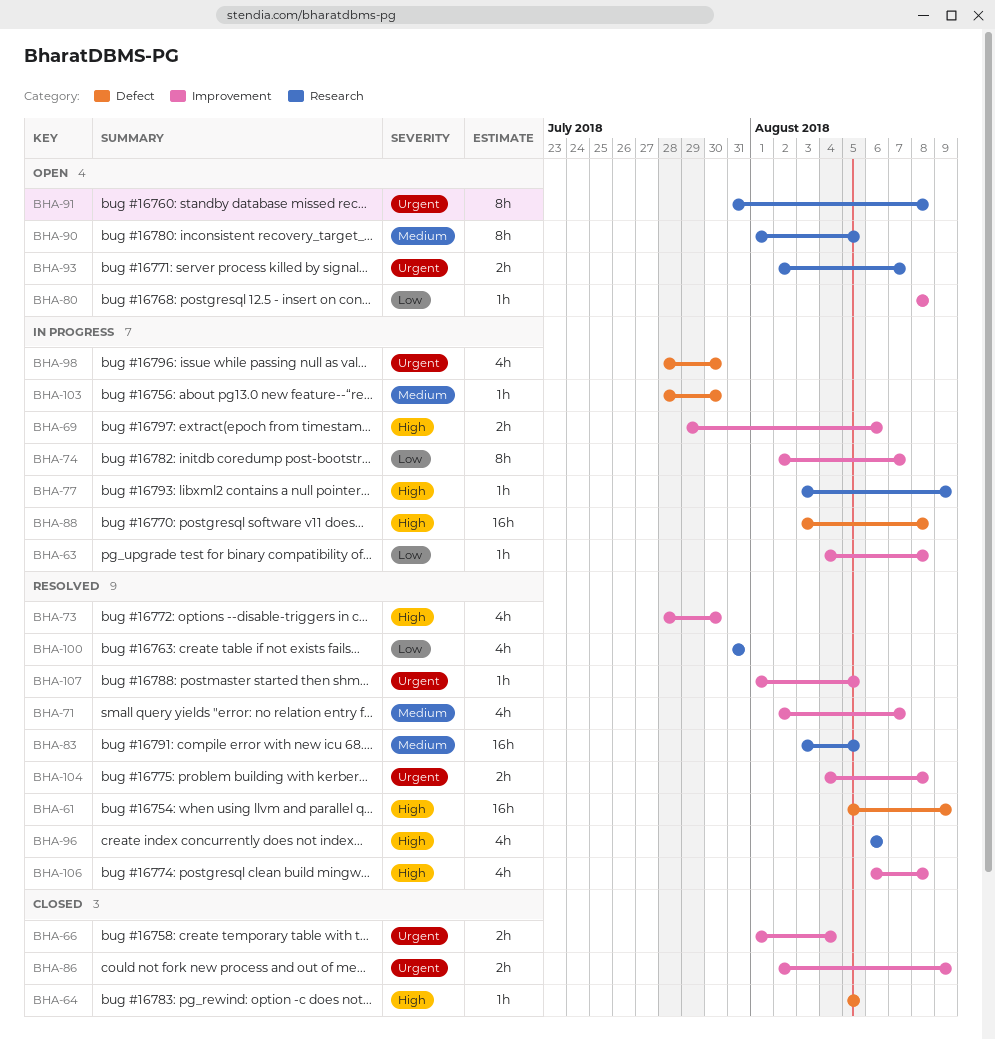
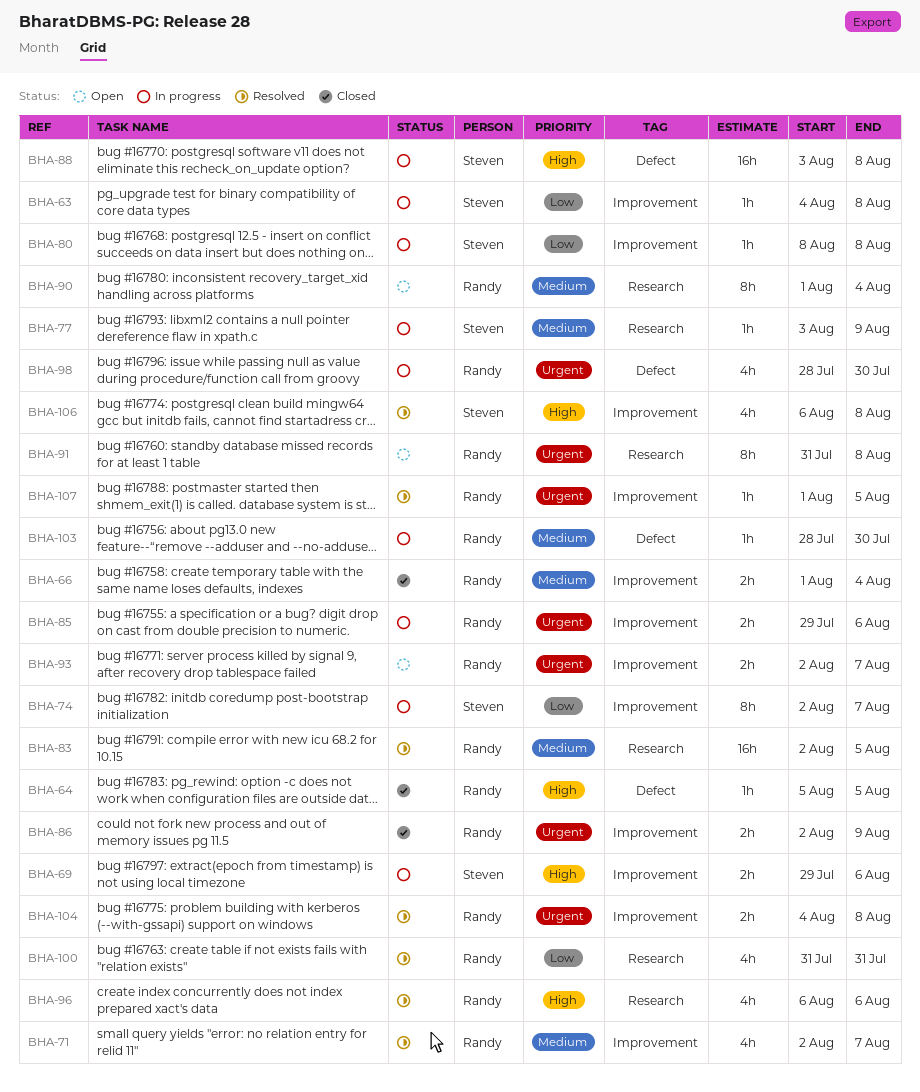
BHA-61: present -> none
BHA-66, priority: Urgent -> Medium
BHA-73: present -> none
BHA-77, priority: High -> Medium
BHA-80, status: Open -> In progress
BHA-83, start: Aug 3 -> Aug 2
BHA-85: none -> present
BHA-90, due: Aug 5 -> Aug 4
BHA-93, label: Research -> Improvement

